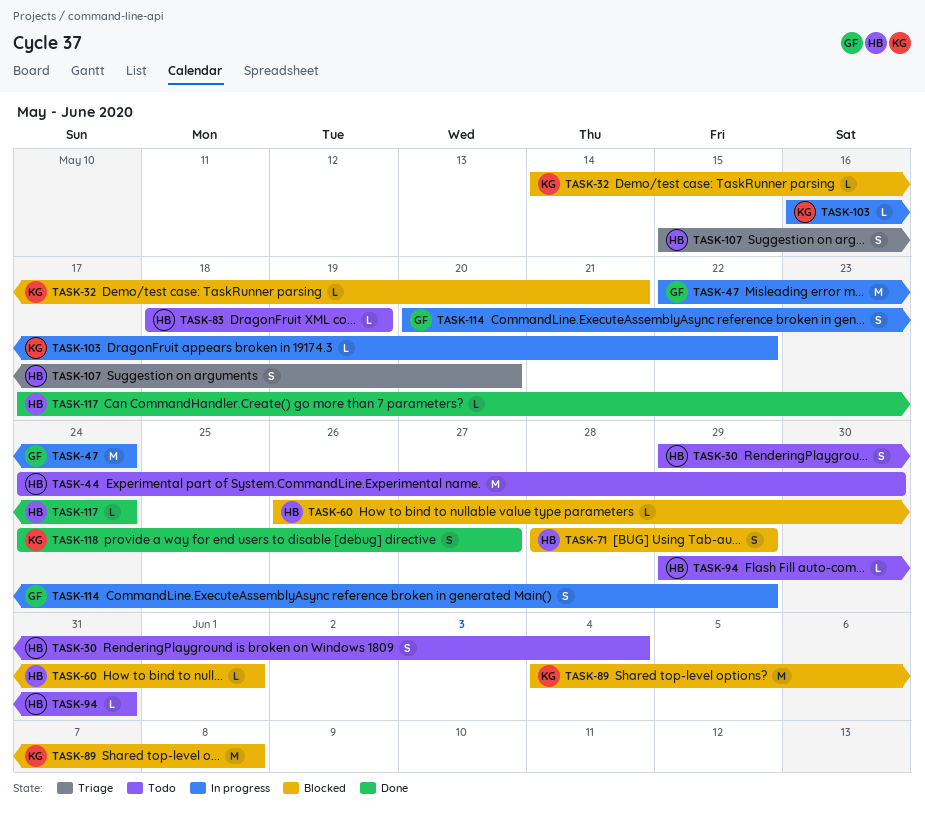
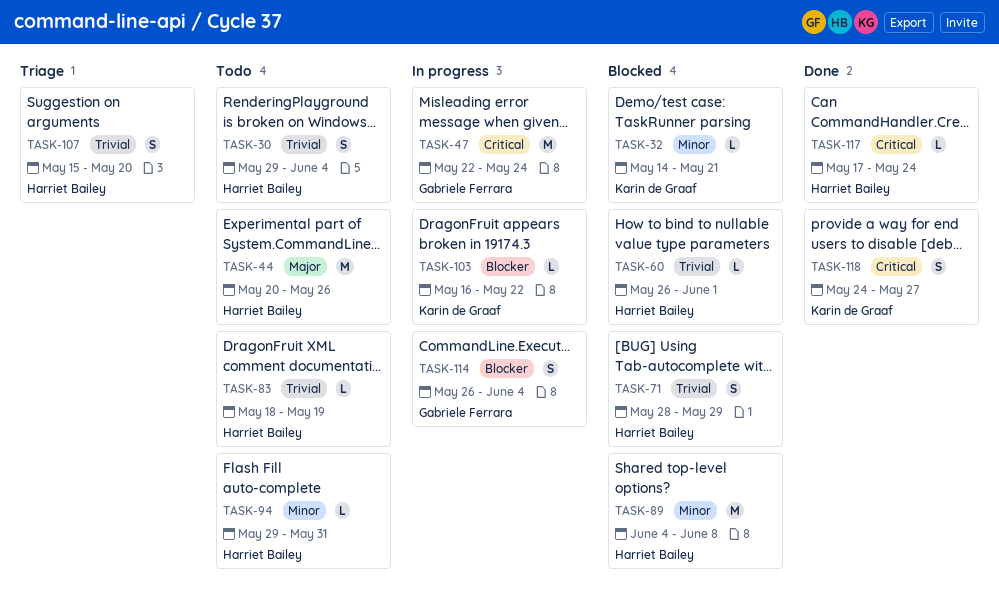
TASK-44, start: May 24 -> May 20
TASK-44, due: May 30 -> May 26
TASK-89, owner: Karin de Graaf -> Harriet Bailey
TASK-114, start: May 20 -> May 26
TASK-114, due: May 29 -> Jun 4

